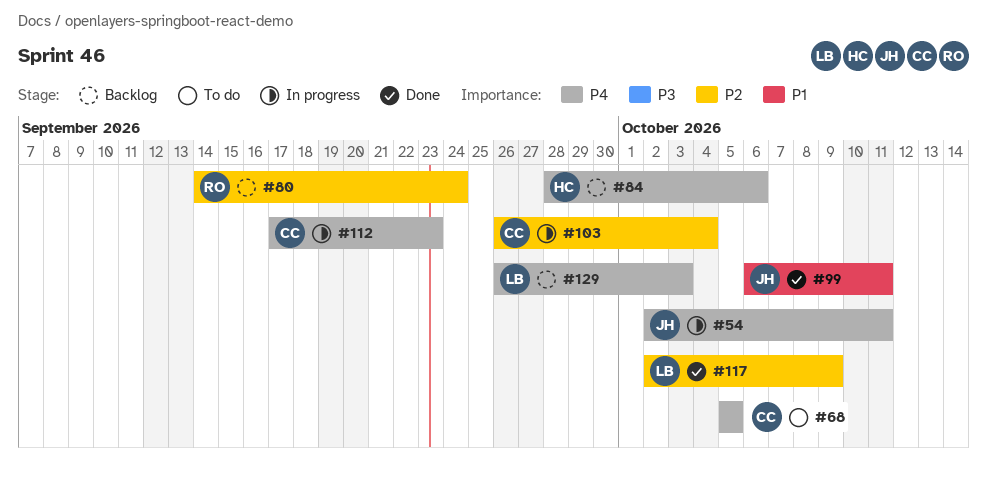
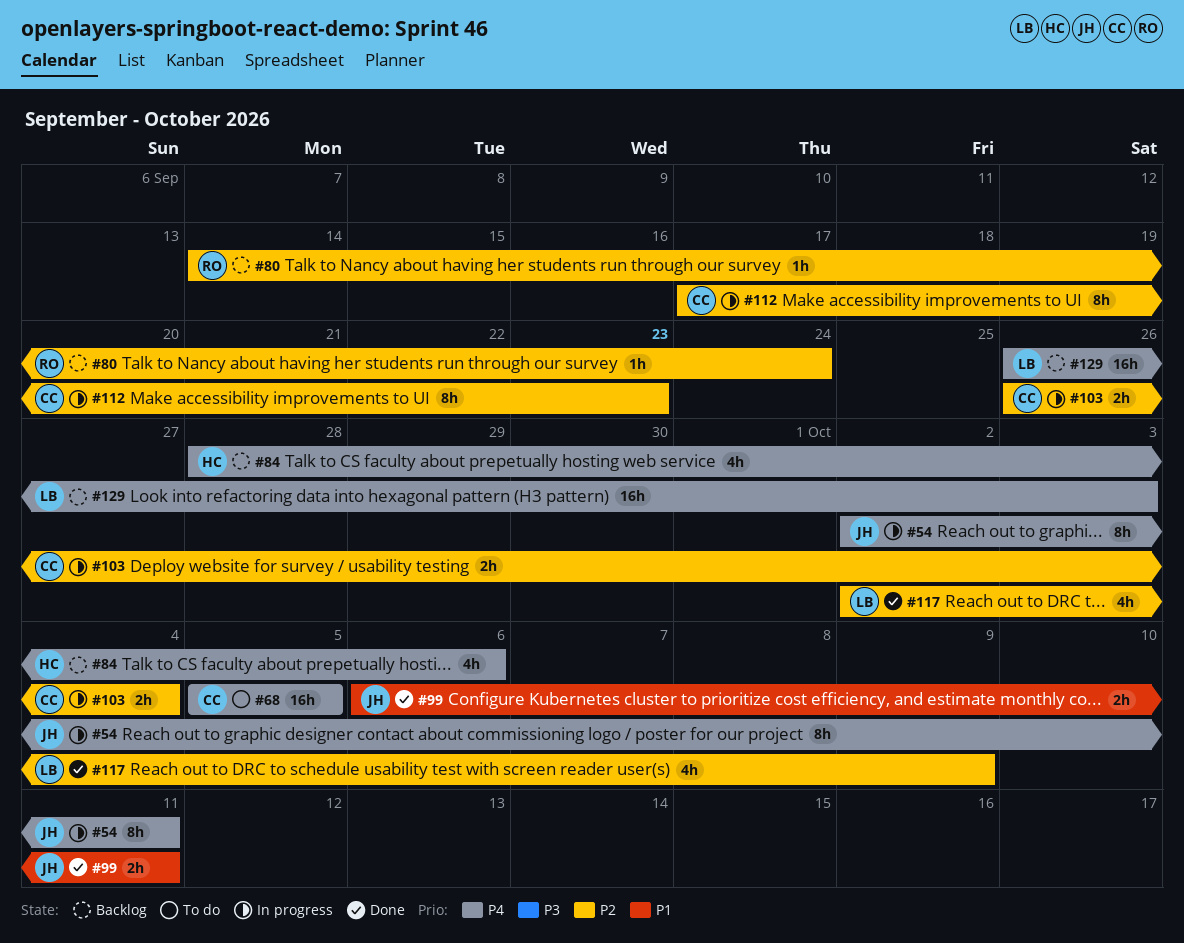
#112, priority: P4 -> P2

